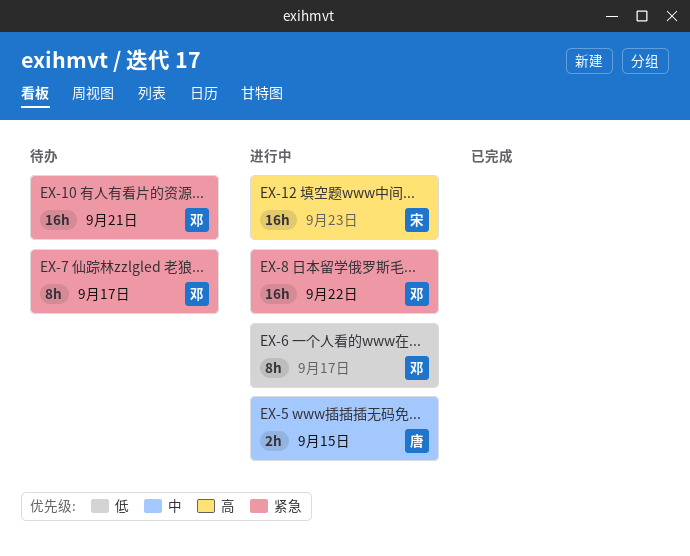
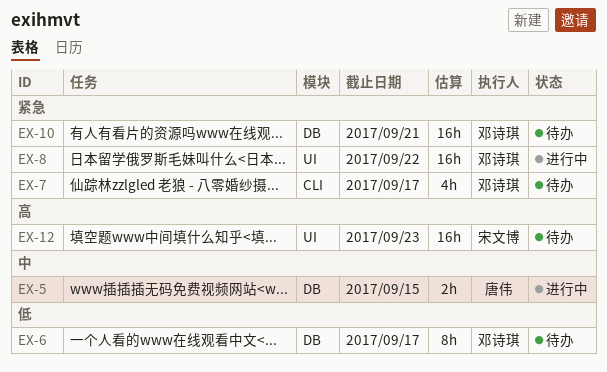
EX-6, status: 进行中 -> 待办
EX-7, estimate: 8h -> 4h
EX-12, status: 进行中 -> 待办

